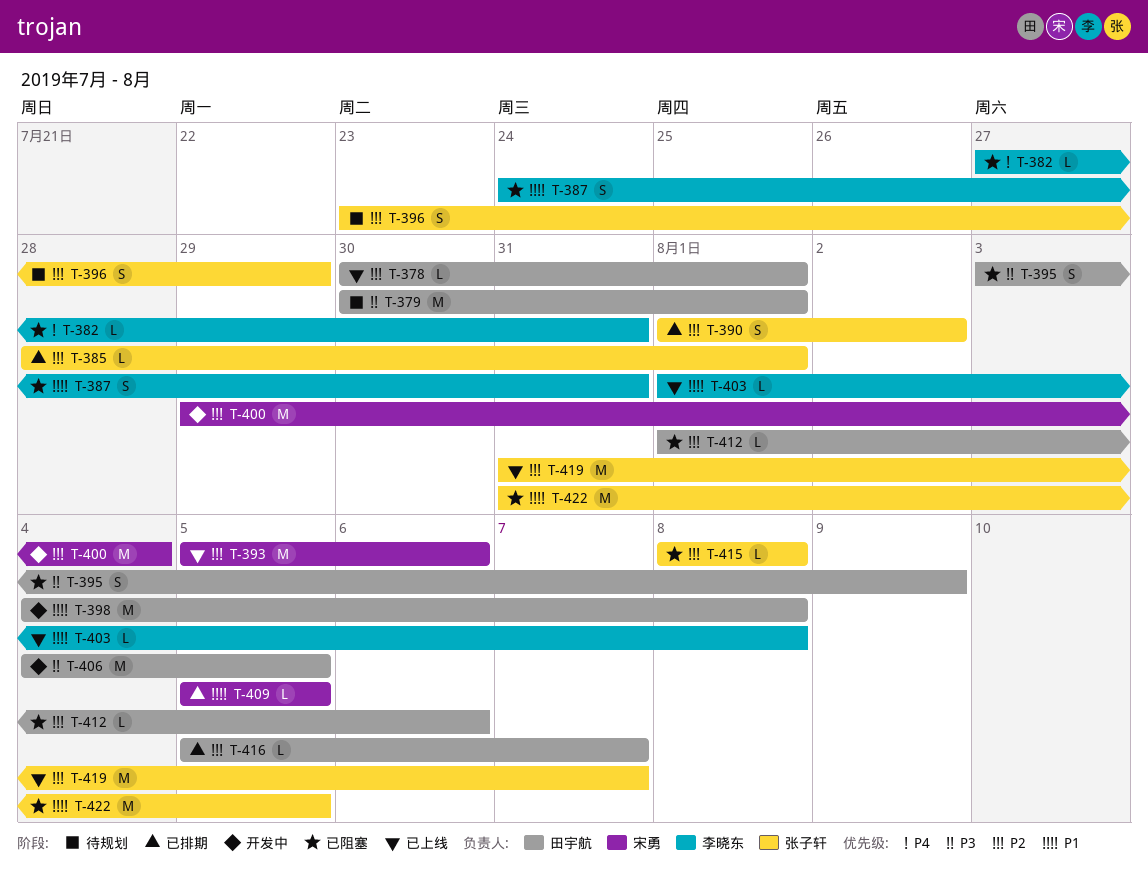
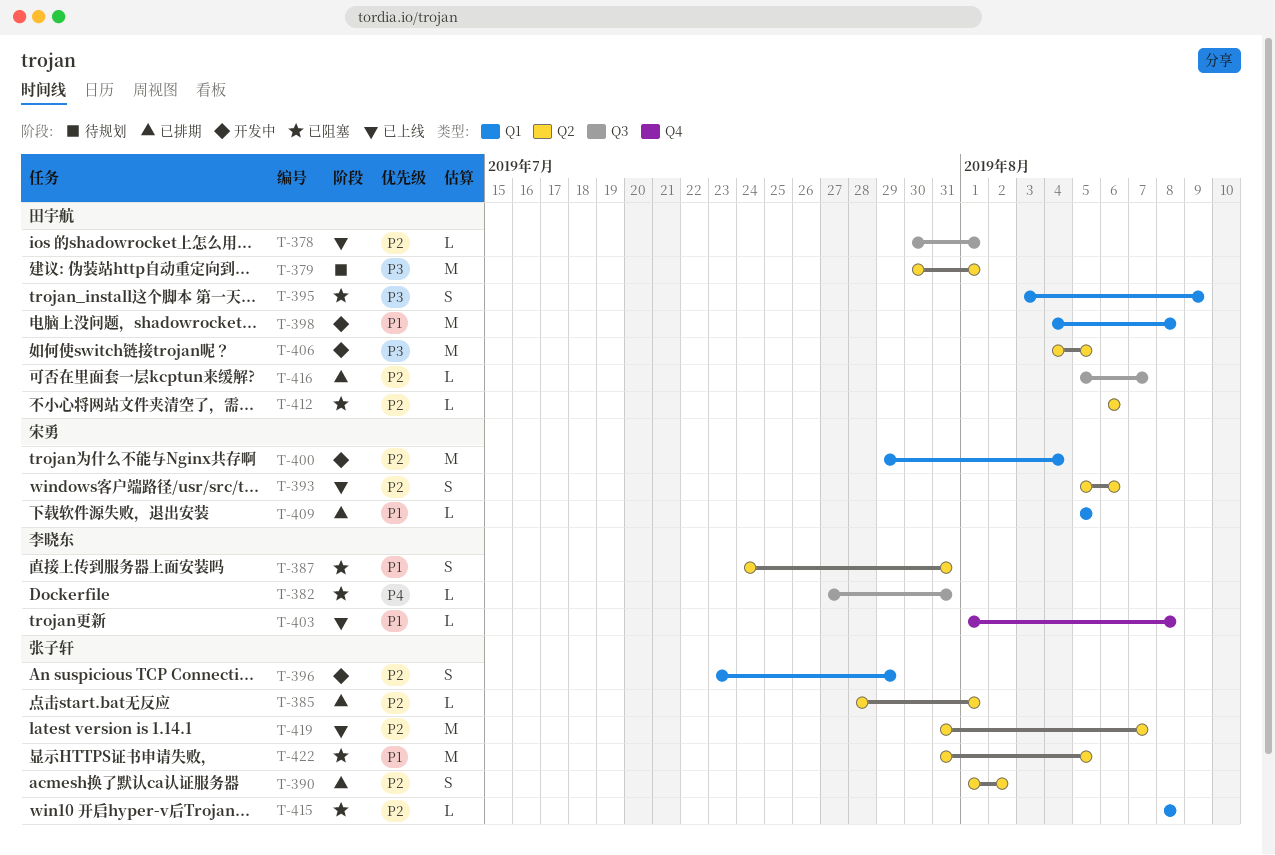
T-393, estimate: M -> S
T-396, status: 待规划 -> 开发中
T-412, start: Aug 1 -> Aug 6

